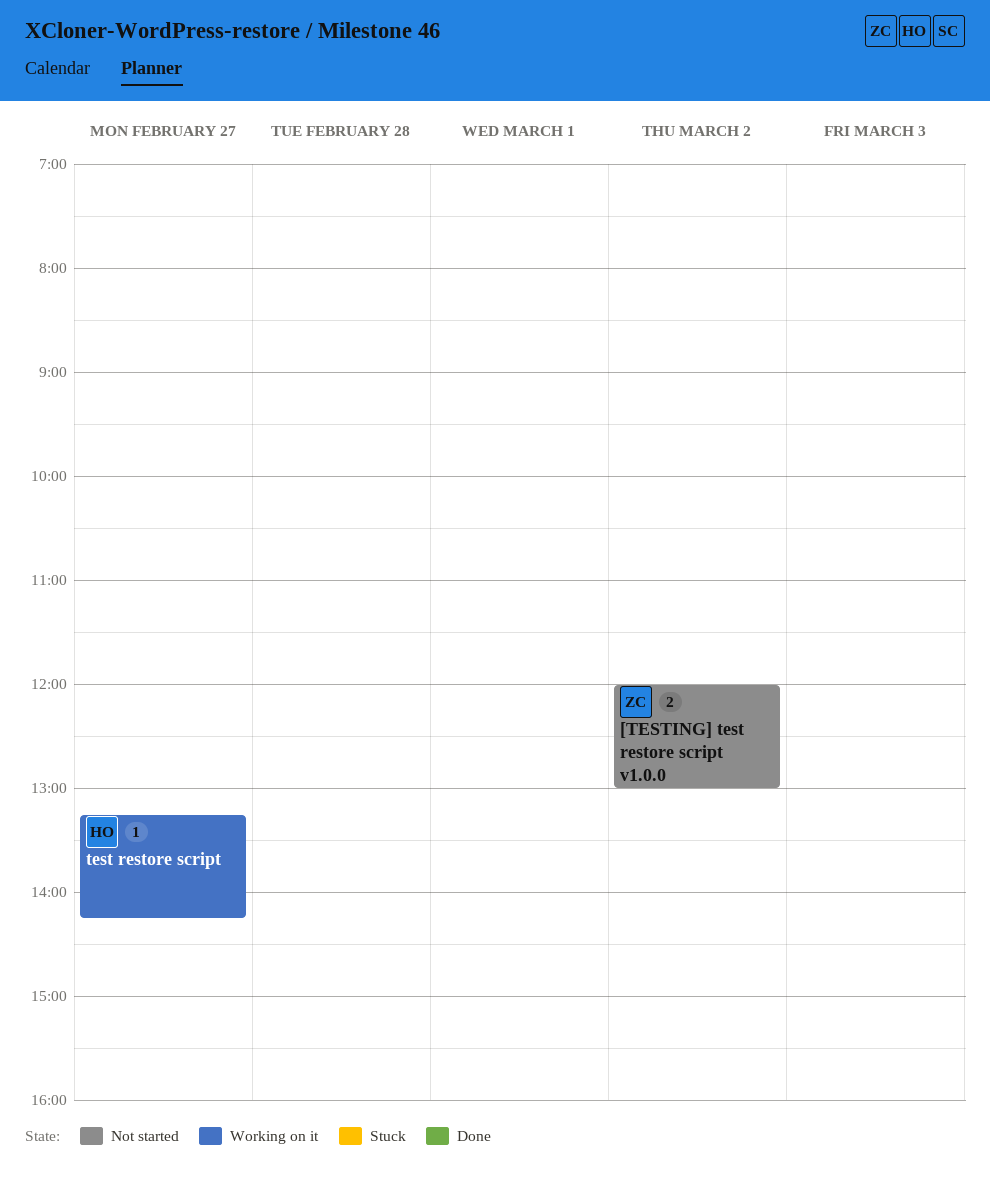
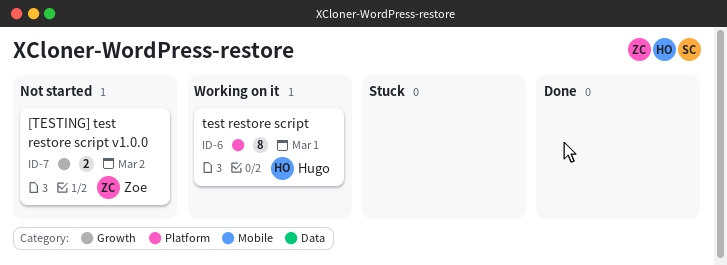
test restore script, estimate: 1 -> 8
test restore script, day: Feb 27 -> Mar 1

